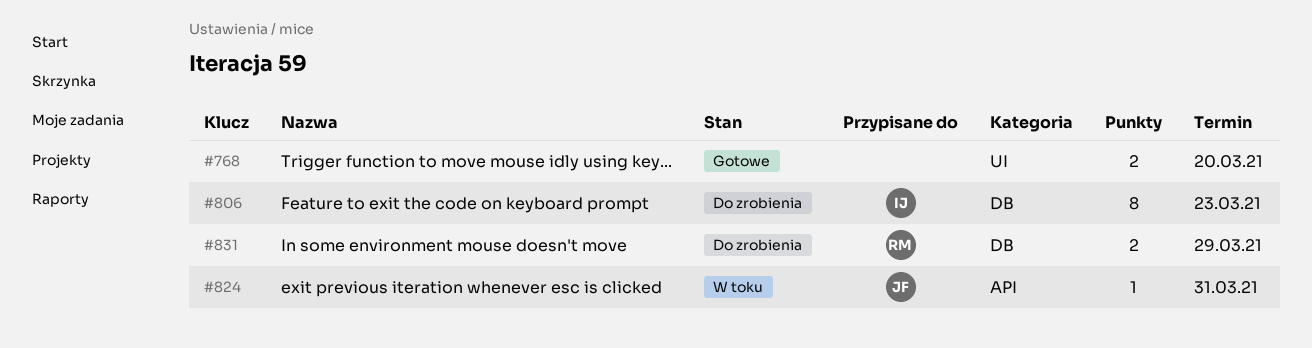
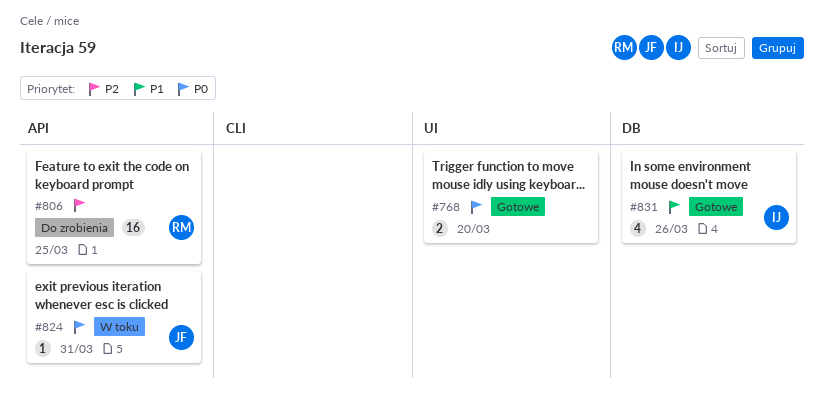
#806, owner: IJ -> RM
#806, label: DB -> API
#806, estimate: 8 -> 16
#806, due: Mar 23 -> Mar 25
#831, status: Do zrobienia -> Gotowe
#831, owner: RM -> IJ
#831, estimate: 2 -> 4
#831, due: Mar 29 -> Mar 26

